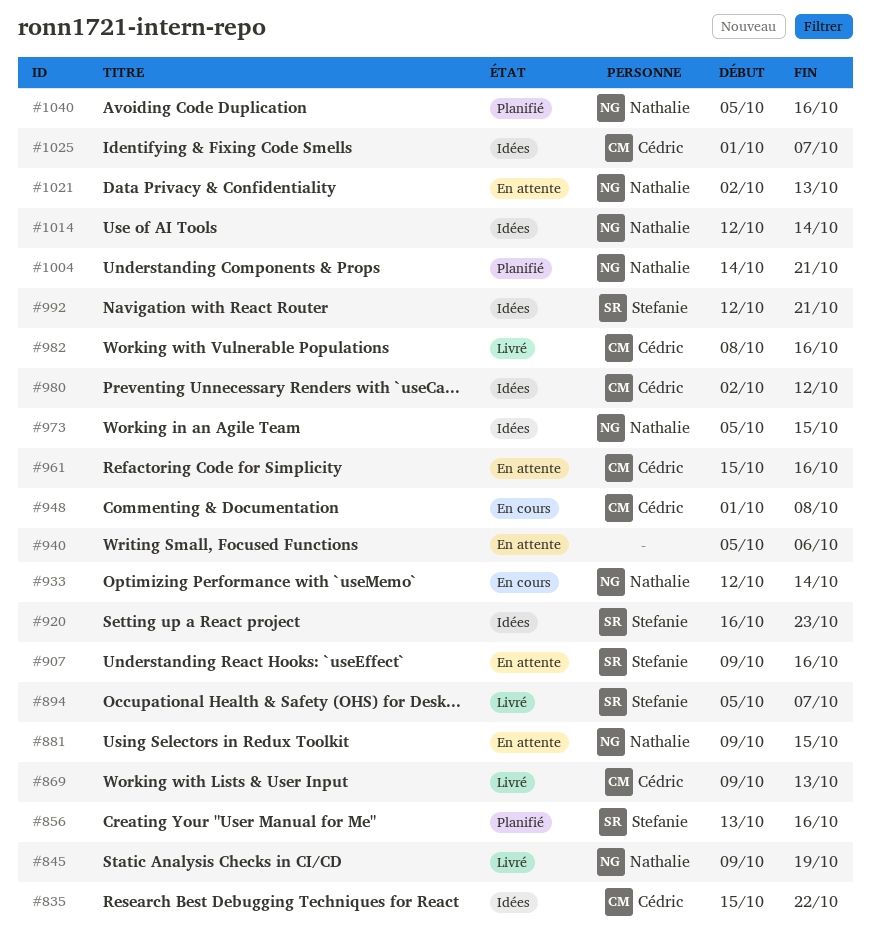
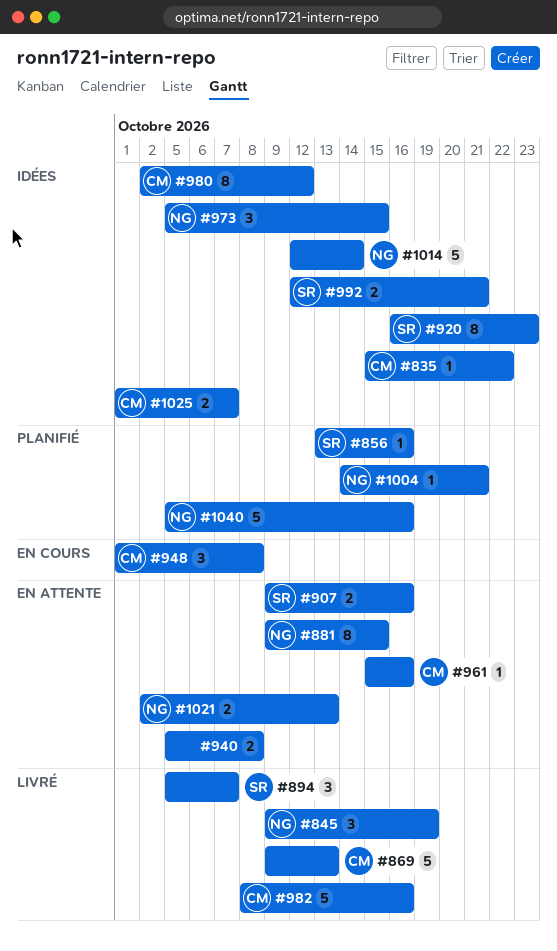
#933: present -> none
#940, due: Oct 6 -> Oct 8

